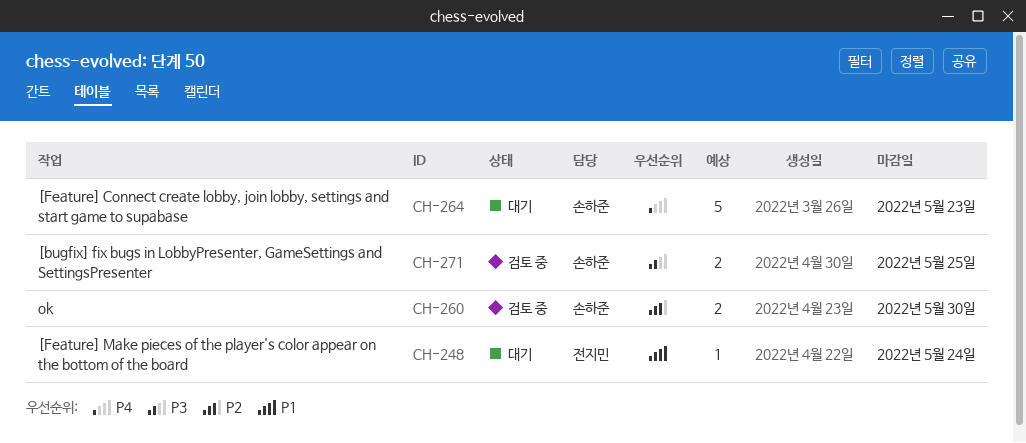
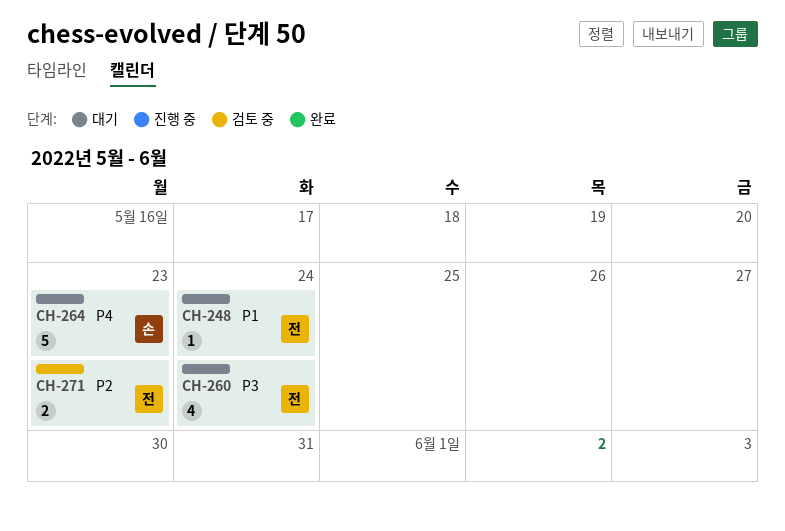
CH-260, status: 검토 중 -> 대기
CH-260, owner: 손하준 -> 전지민
CH-260, priority: P2 -> P3
CH-260, estimate: 2 -> 4
CH-260, due: May 30 -> May 24
CH-271, owner: 손하준 -> 전지민
CH-271, priority: P3 -> P2
CH-271, due: May 25 -> May 23

